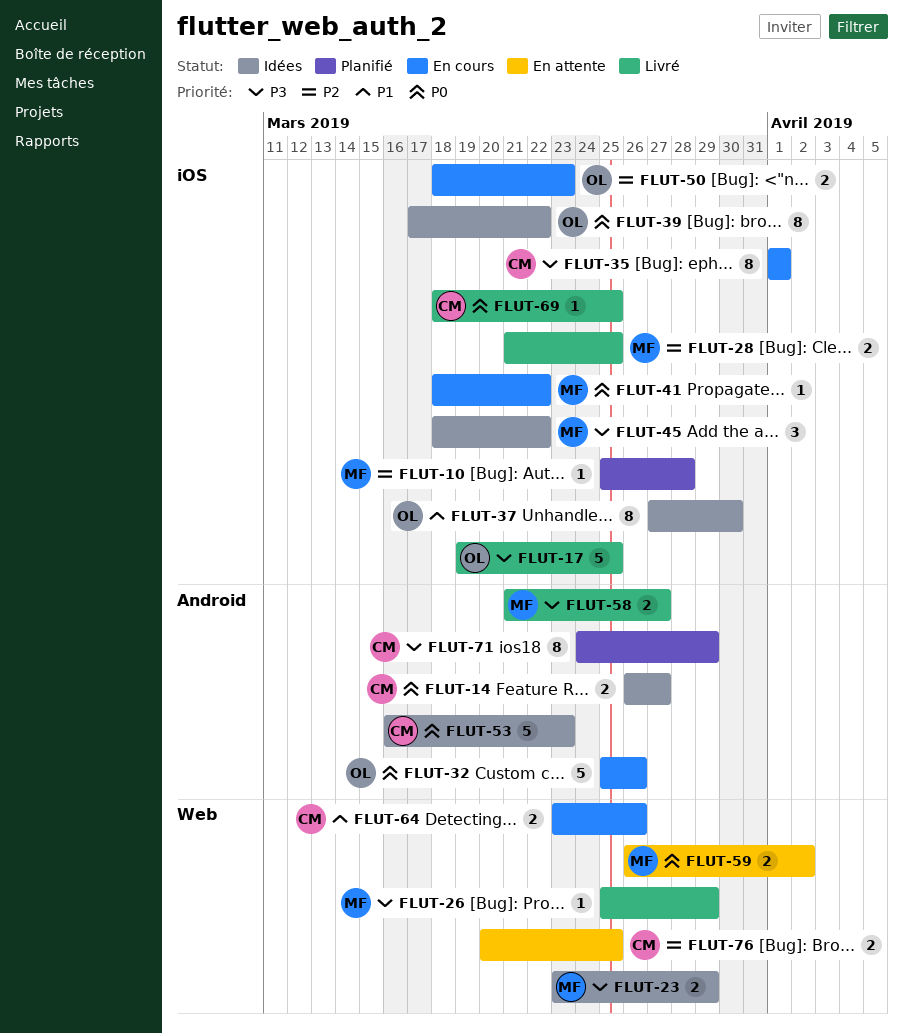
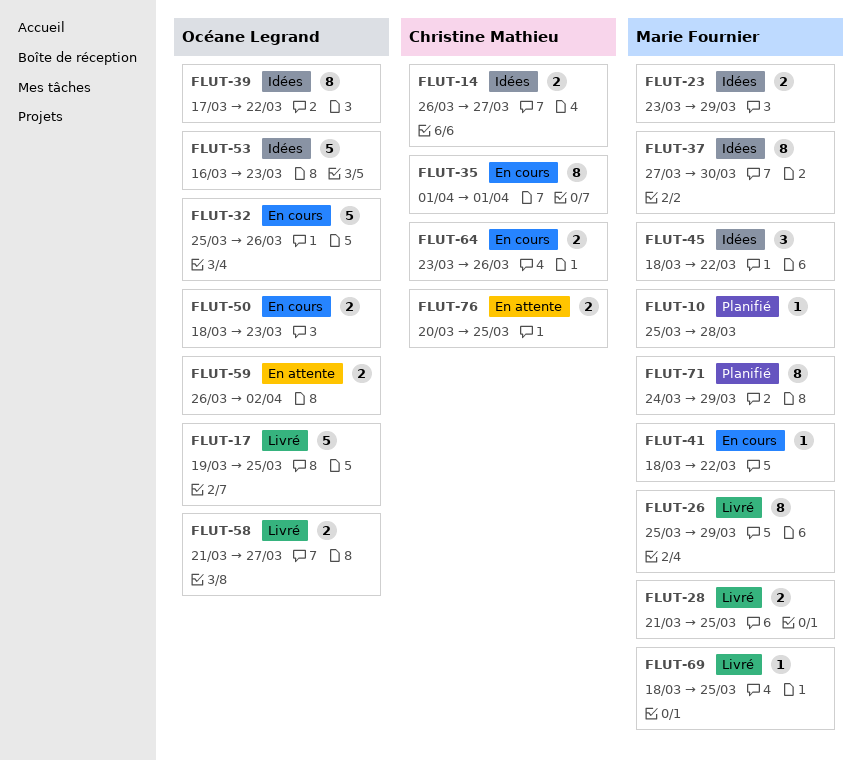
FLUT-26, estimate: 1 -> 8
FLUT-37, owner: Océane Legrand -> Marie Fournier
FLUT-53, owner: Christine Mathieu -> Océane Legrand
FLUT-58, owner: Marie Fournier -> Océane Legrand
FLUT-59, owner: Marie Fournier -> Océane Legrand
FLUT-69, owner: Christine Mathieu -> Marie Fournier
FLUT-71, owner: Christine Mathieu -> Marie Fournier

